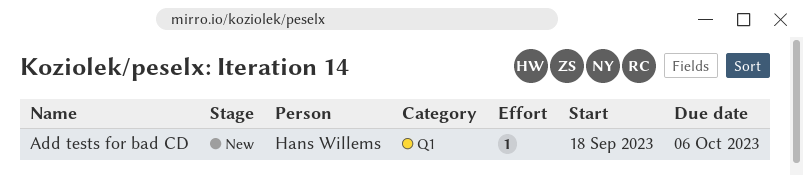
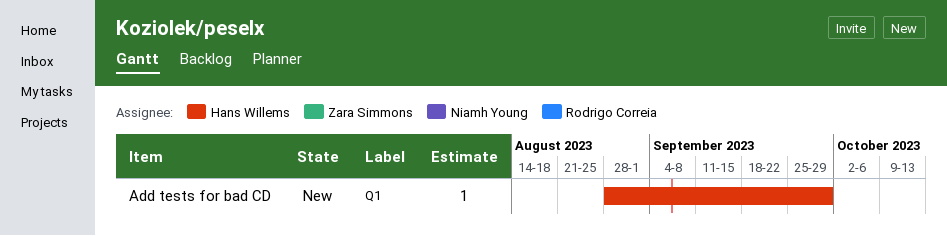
Add tests for bad CD, start: Sep 18 -> Aug 28
Add tests for bad CD, due: Oct 6 -> Sep 29

